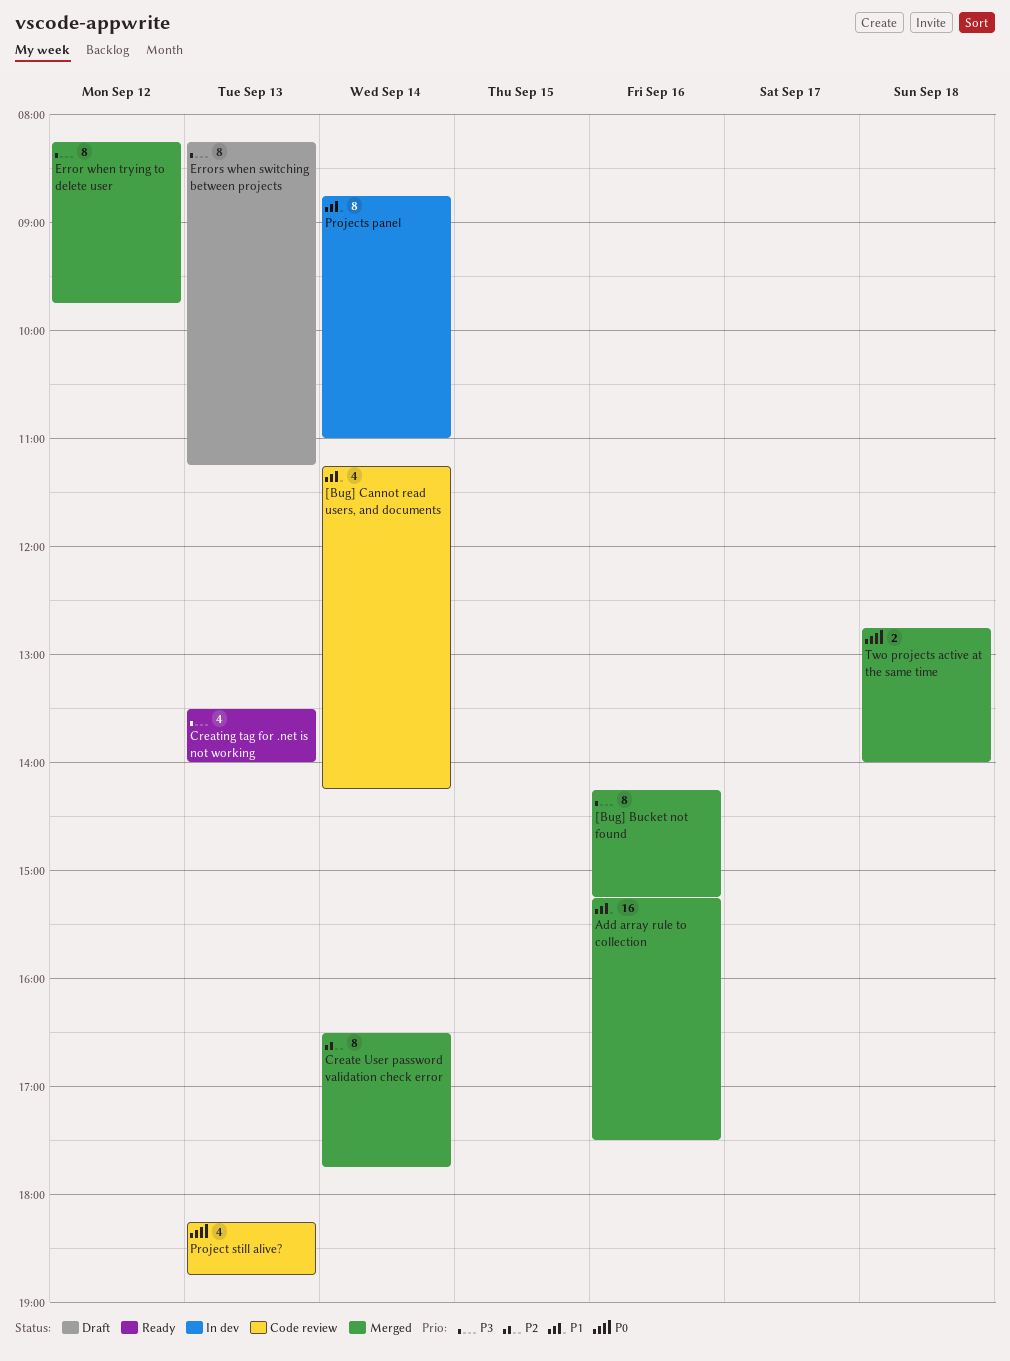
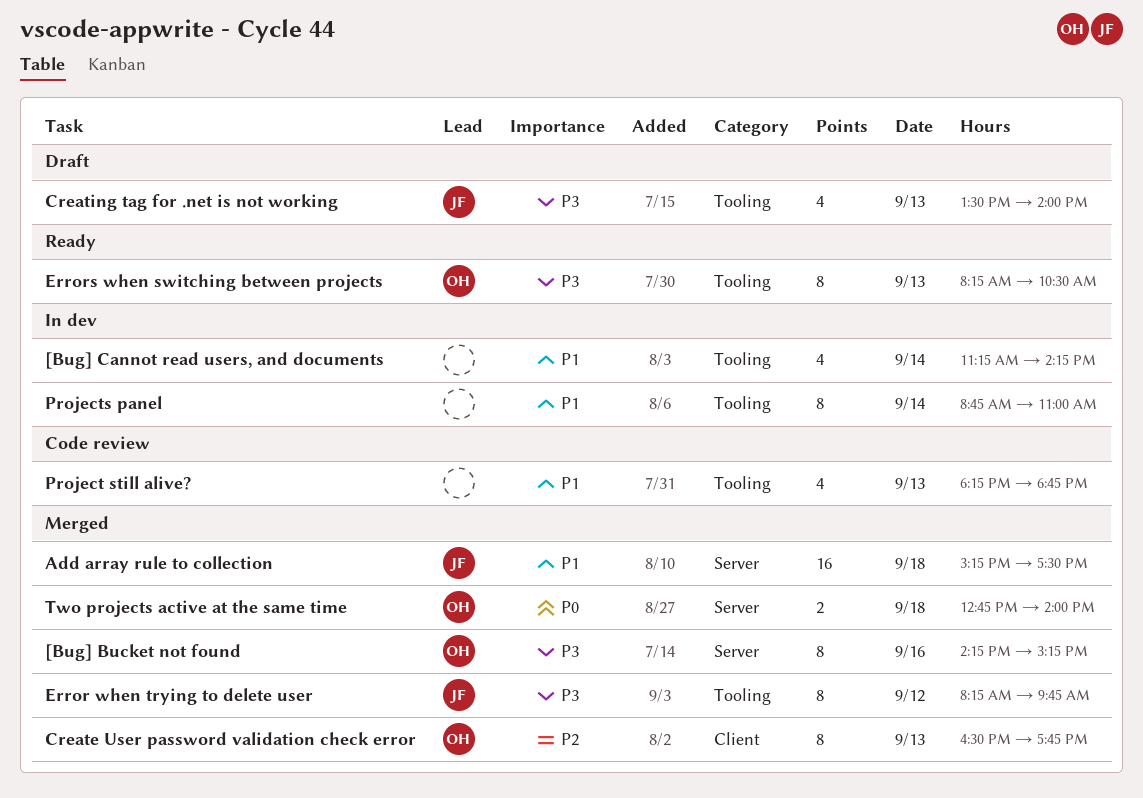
[Bug] Cannot read users, and documents, status: Code review -> In dev
Add array rule to collection, day: Sep 16 -> Sep 18
Create User password validation check error, day: Sep 14 -> Sep 13
Creating tag for .net is not working, status: Ready -> Draft
Errors when switching between projects, status: Draft -> Ready
Errors when switching between projects, ends: 11:15 -> 10:30
Project still alive?, priority: P0 -> P1

